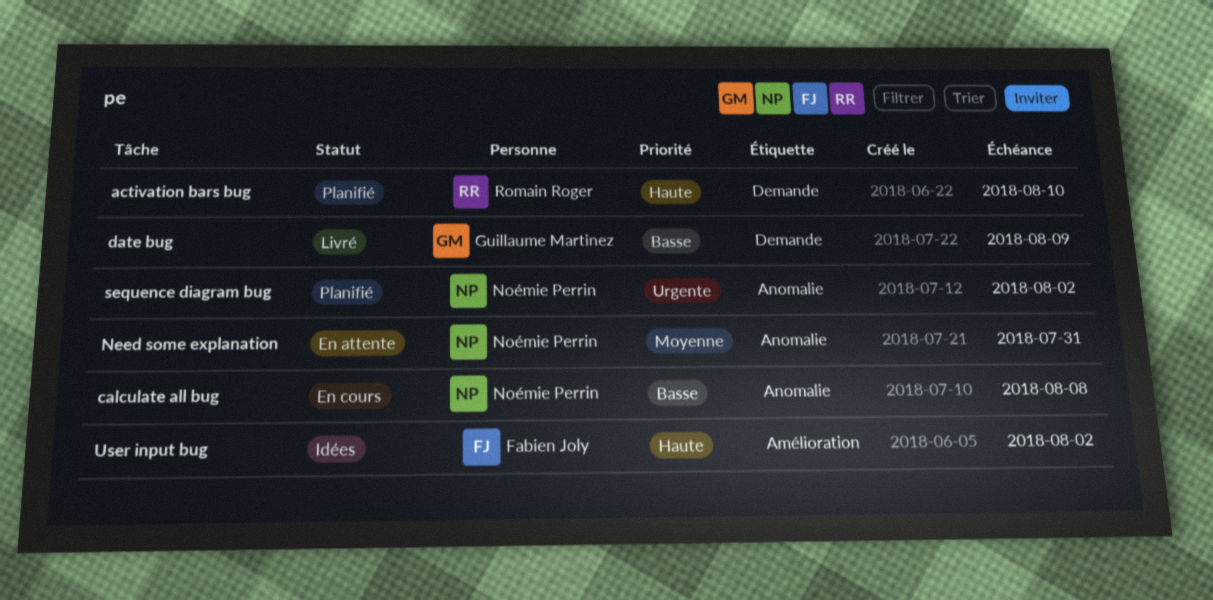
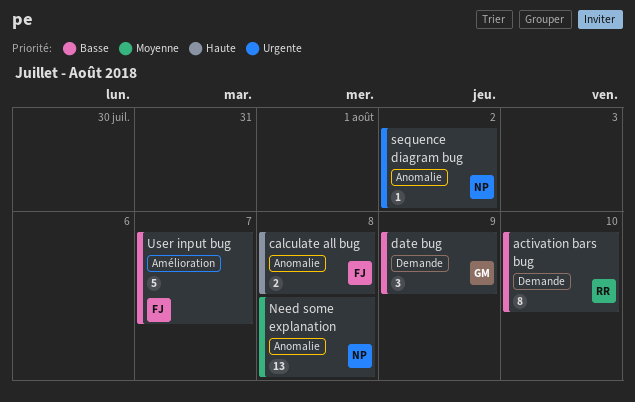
activation bars bug, priority: Haute -> Basse
calculate all bug, owner: Noémie Perrin -> Fabien Joly
calculate all bug, priority: Basse -> Haute
Need some explanation, due: Jul 31 -> Aug 8
User input bug, priority: Haute -> Basse
User input bug, due: Aug 2 -> Aug 7

